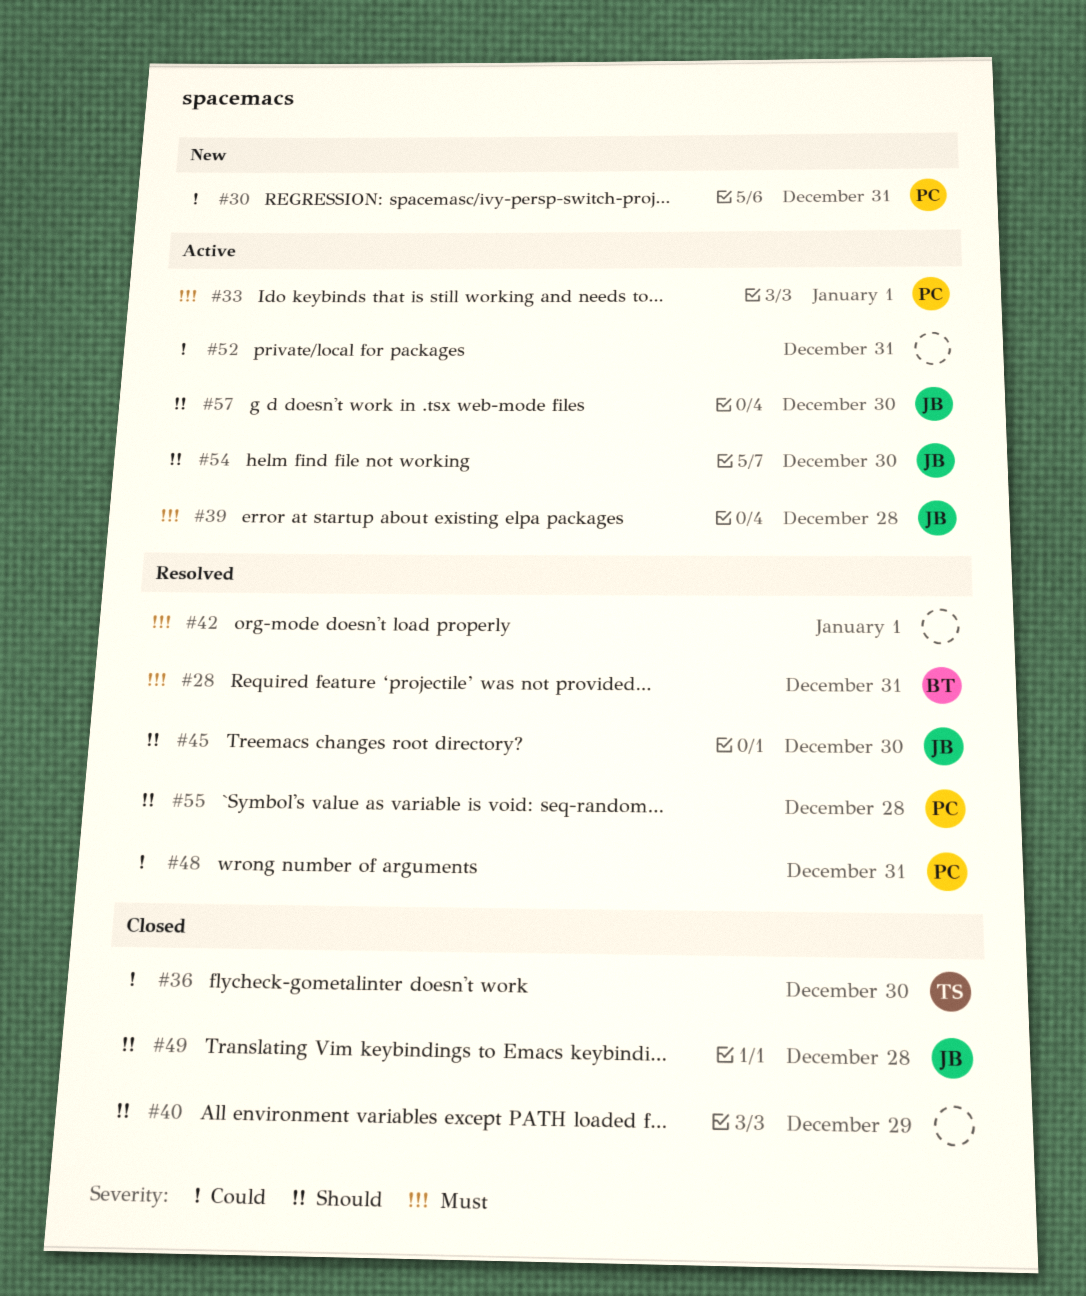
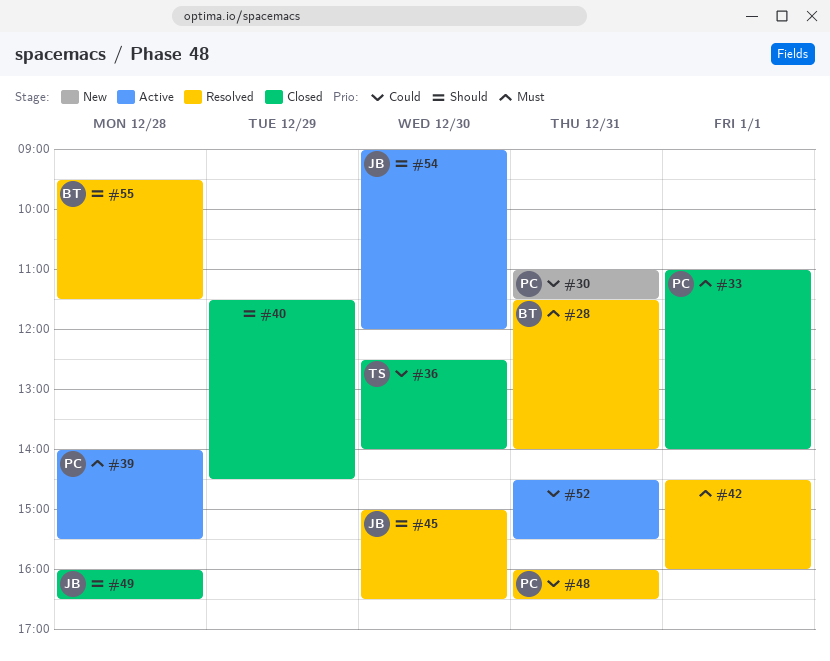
#33, status: Active -> Closed
#39, owner: JB -> PC
#55, owner: PC -> BT
#57: present -> none

